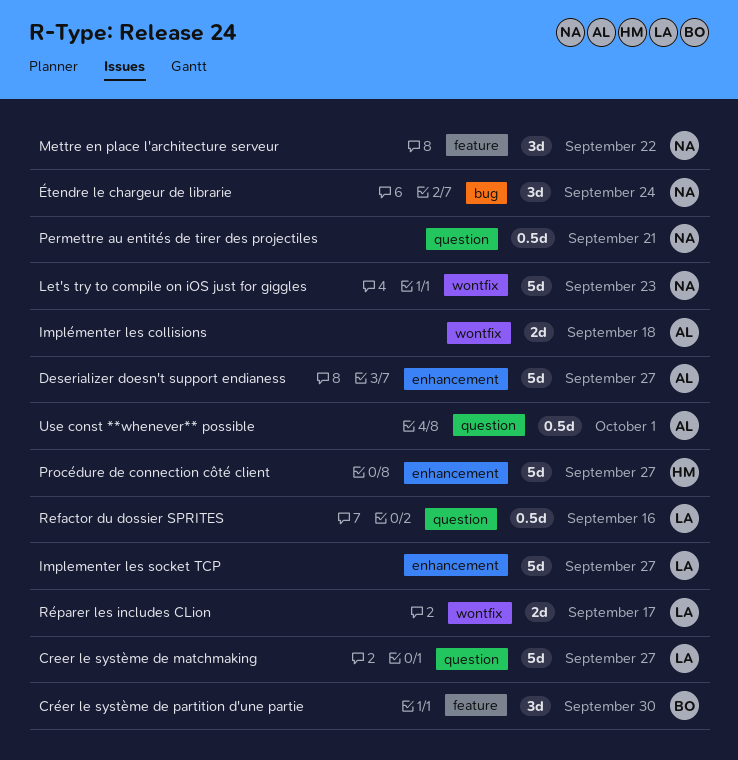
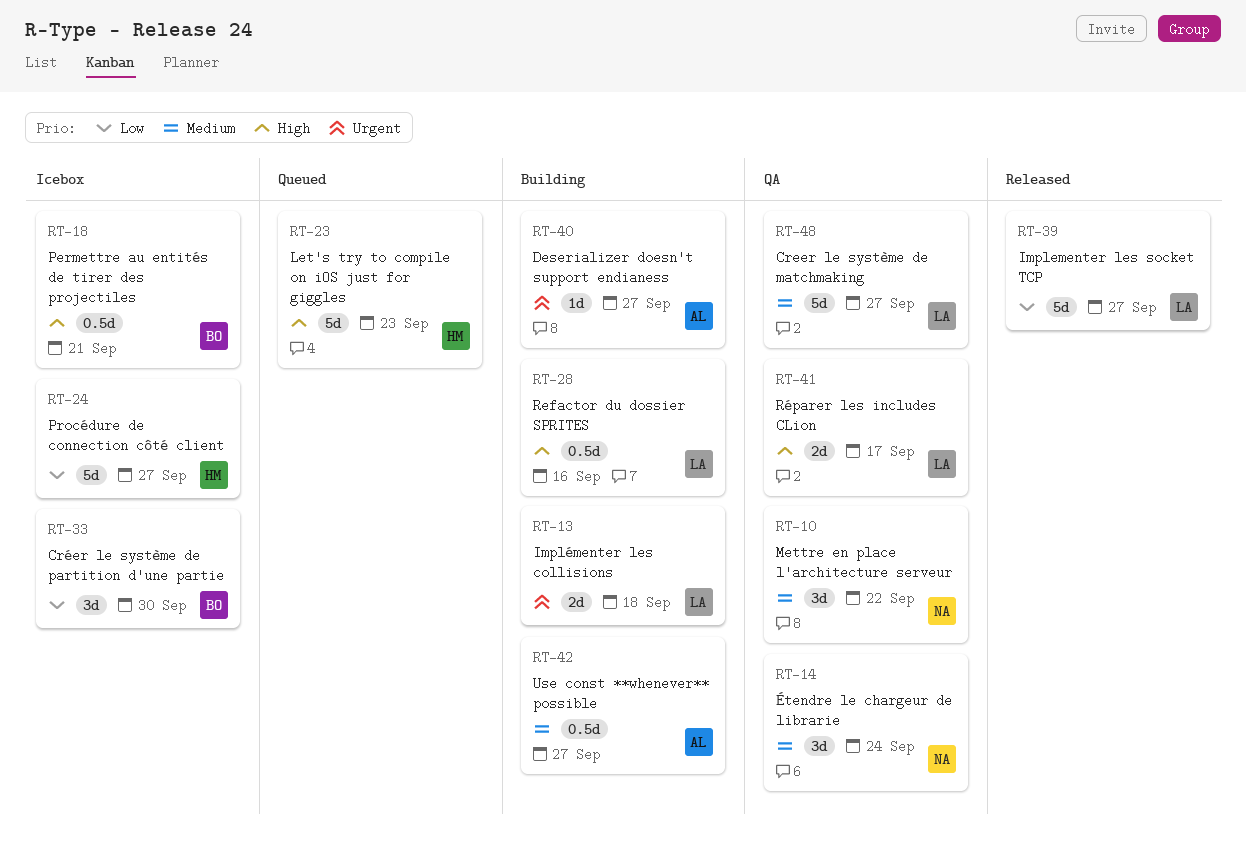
Deserializer doesn't support endianess, estimate: 5d -> 1d
Implémenter les collisions, owner: AL -> LA
Let's try to compile on iOS just for giggles, owner: NA -> HM
Permettre au entités de tirer des projectiles, owner: NA -> BO
Use const **whenever** possible, due: Oct 1 -> Sep 27

